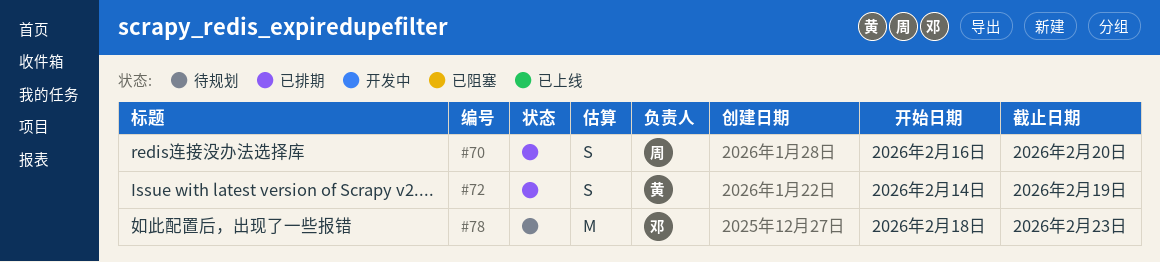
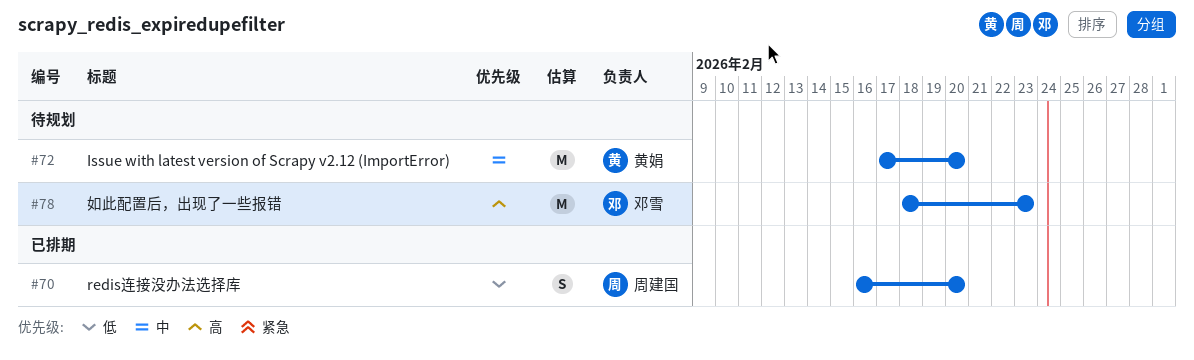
#72, status: 已排期 -> 待规划
#72, estimate: S -> M
#72, start: Feb 14 -> Feb 17
#72, due: Feb 19 -> Feb 20

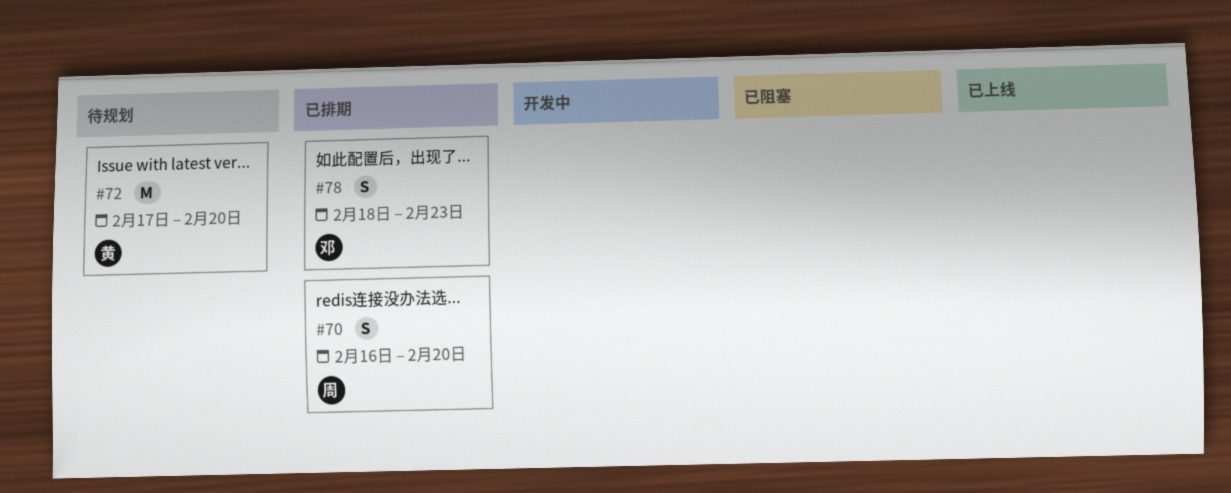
#78, status: 待规划 -> 已排期
#78, estimate: M -> S

